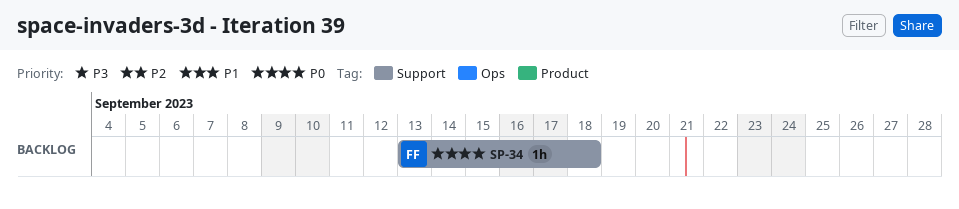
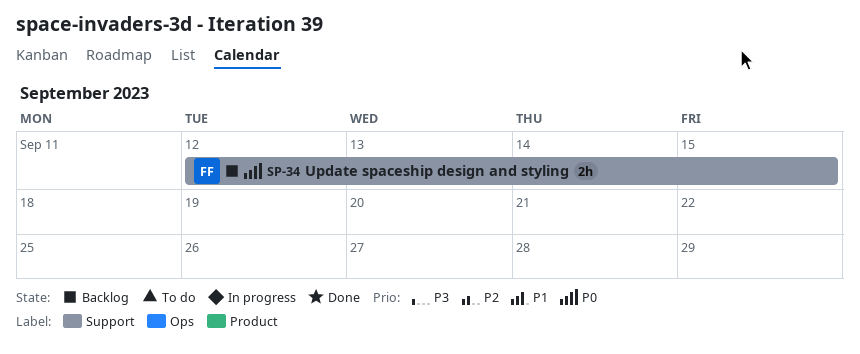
SP-34, estimate: 1h -> 2h
SP-34, start: Sep 13 -> Sep 12
SP-34, due: Sep 18 -> Sep 15

